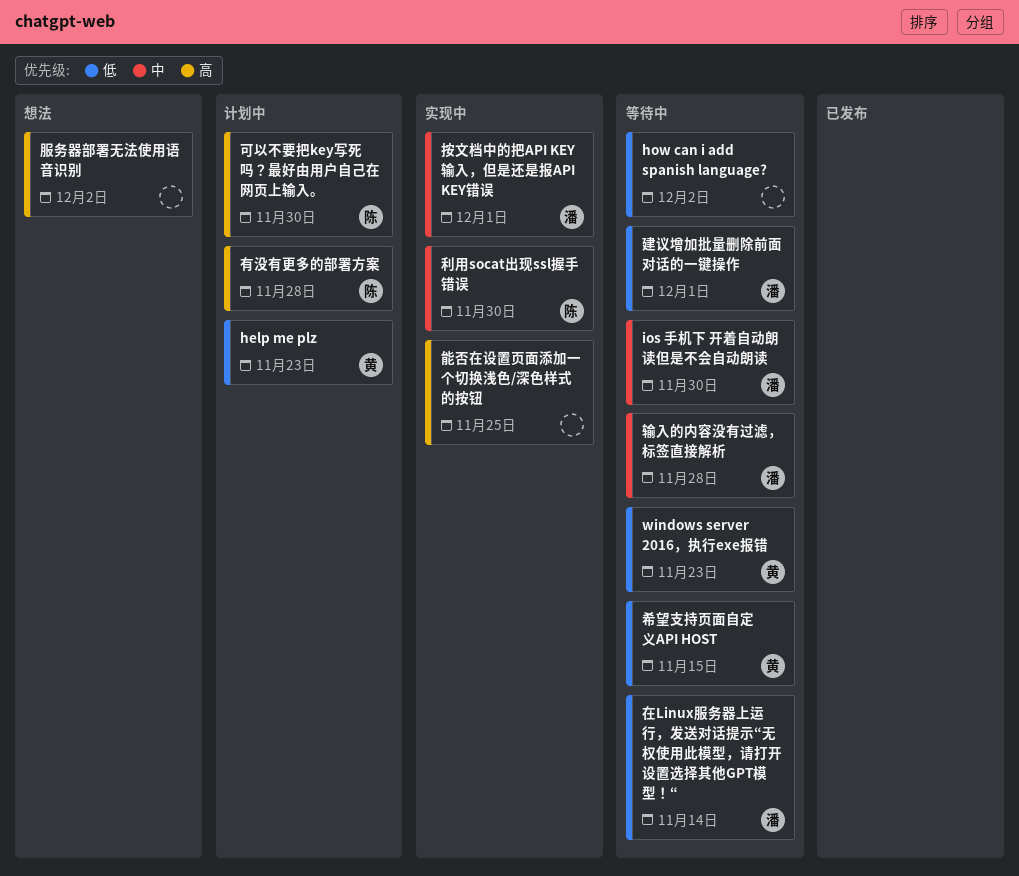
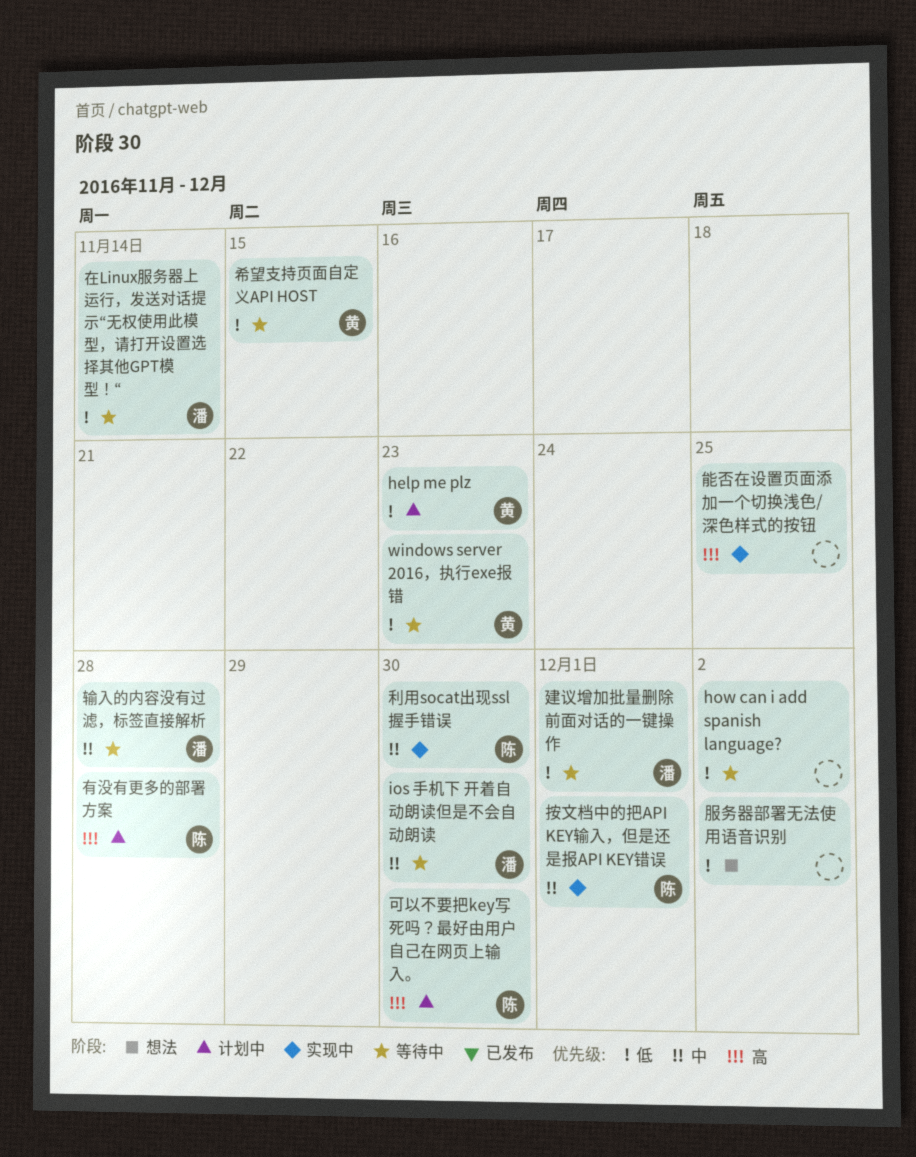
按文档中的把API KEY输入，但是还是报API KEY错误, owner: 潘 -> 陈
服务器部署无法使用语音识别, priority: 高 -> 低

